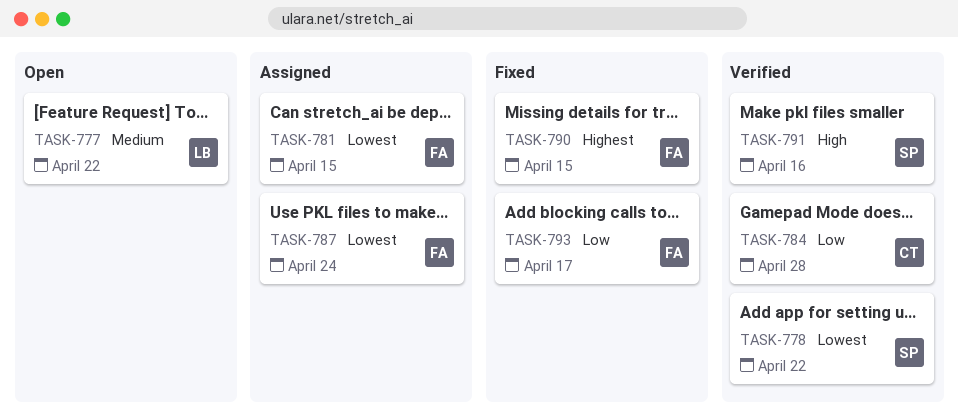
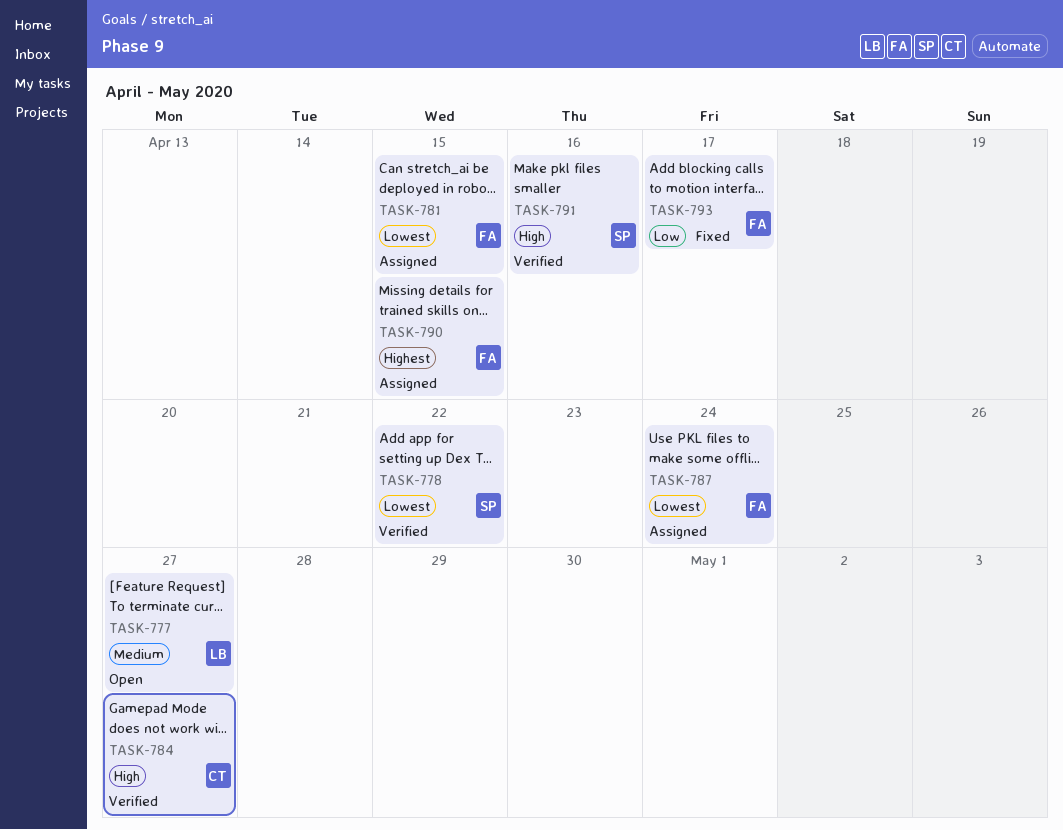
TASK-777, due: Apr 22 -> Apr 27
TASK-784, priority: Low -> High
TASK-784, due: Apr 28 -> Apr 27
TASK-790, status: Fixed -> Assigned

